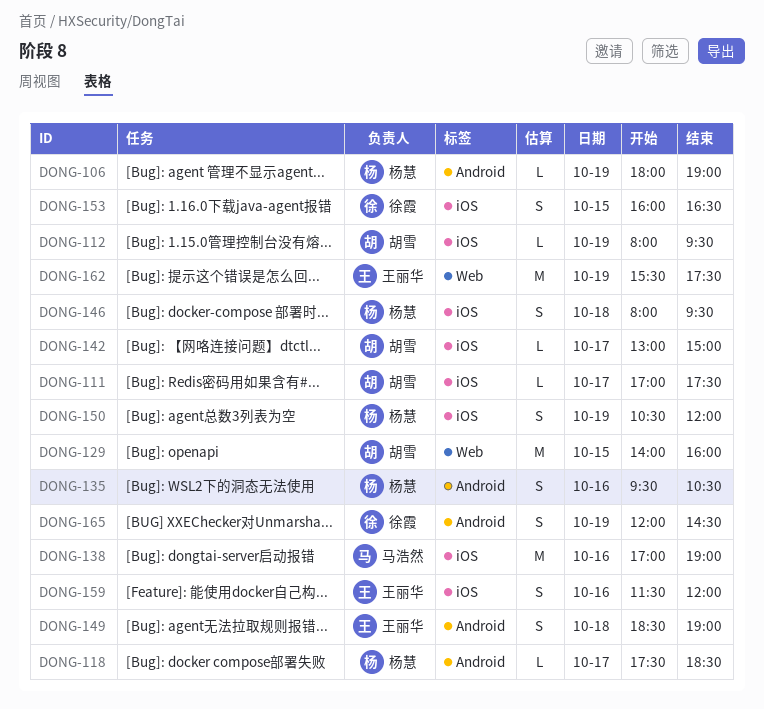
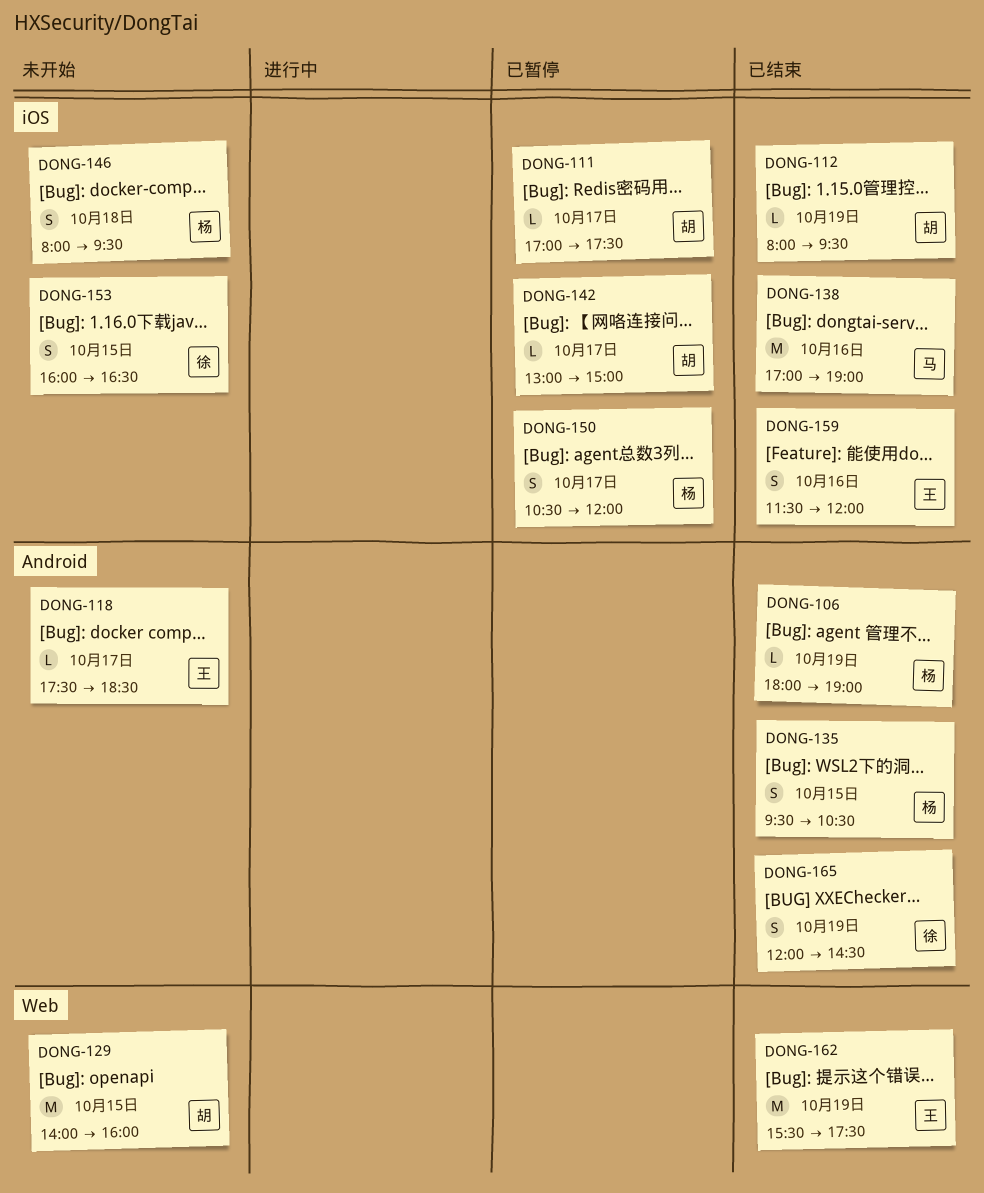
DONG-118, owner: 杨慧 -> 王丽华
DONG-135, day: Oct 16 -> Oct 15
DONG-149: present -> none
DONG-150, day: Oct 19 -> Oct 17

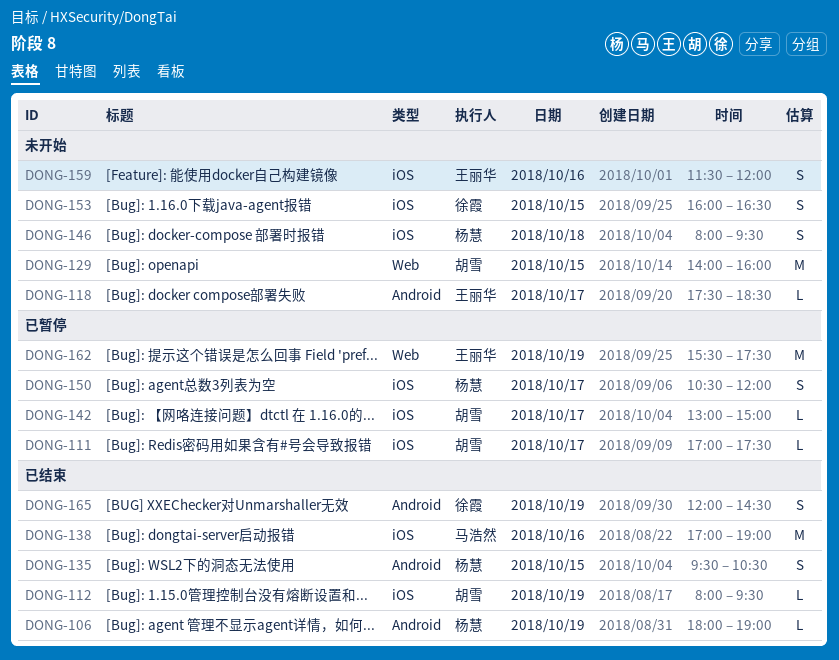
DONG-159, status: 已结束 -> 未开始
DONG-162, status: 已结束 -> 已暂停

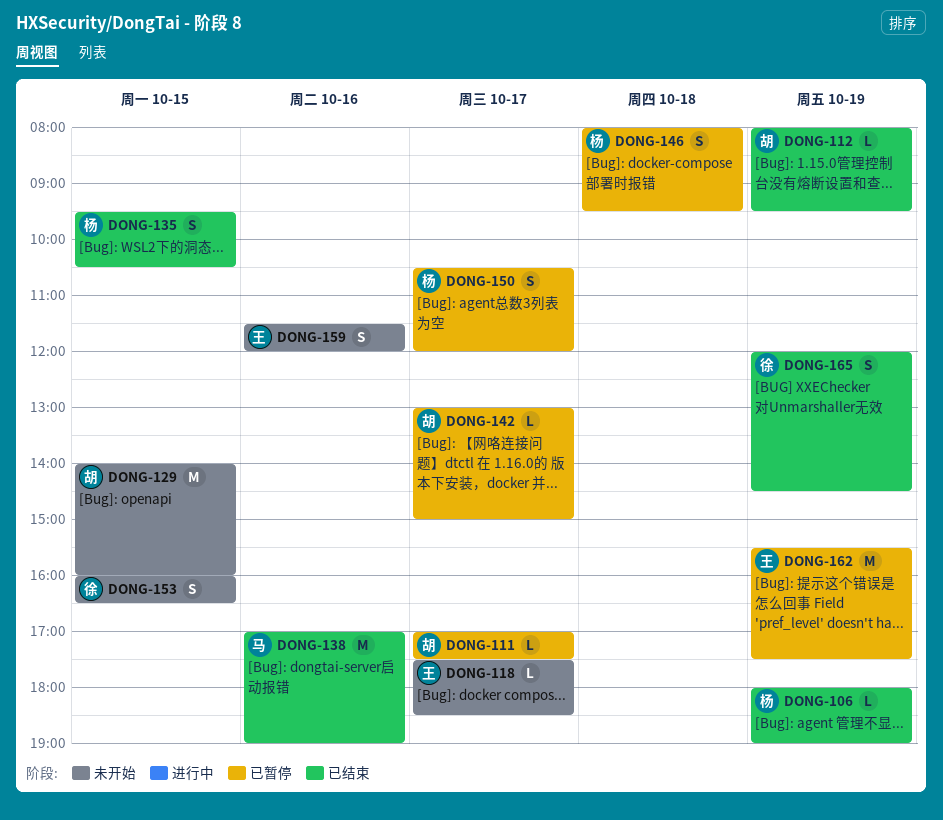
DONG-146, status: 未开始 -> 已暂停

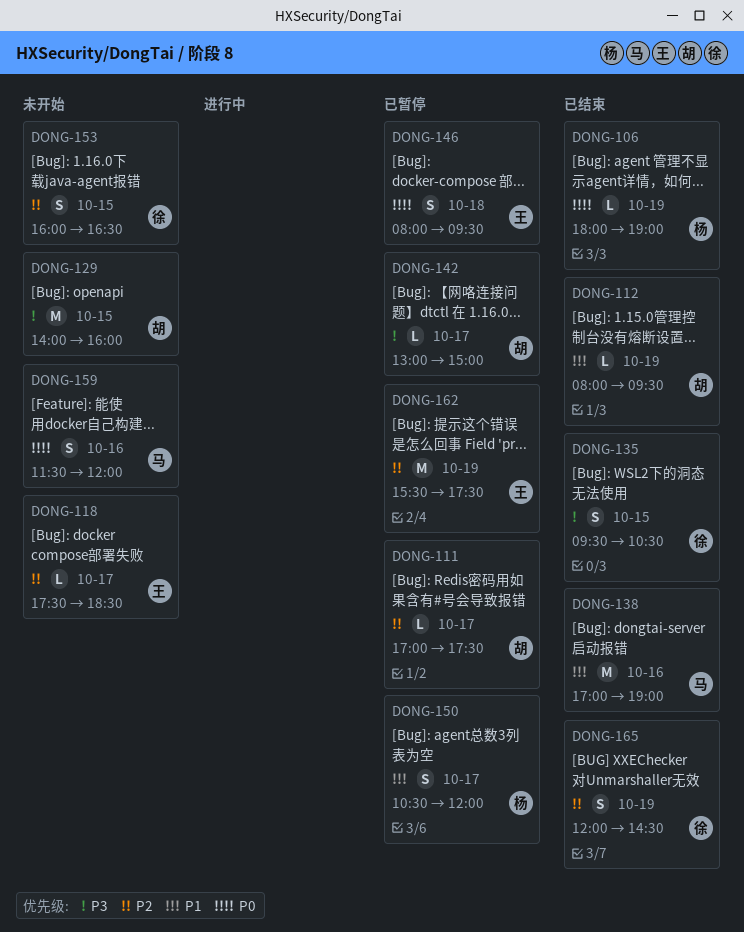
DONG-135, owner: 杨 -> 徐
DONG-146, owner: 杨 -> 王
DONG-159, owner: 王 -> 马

